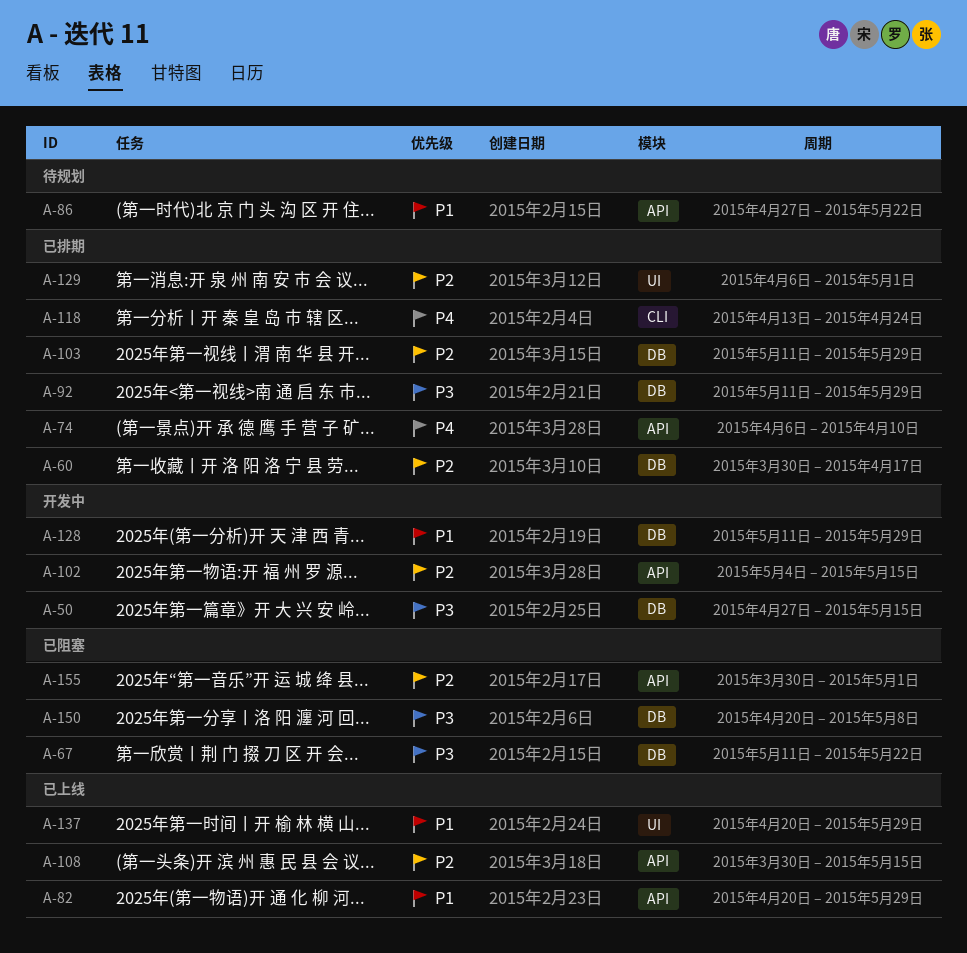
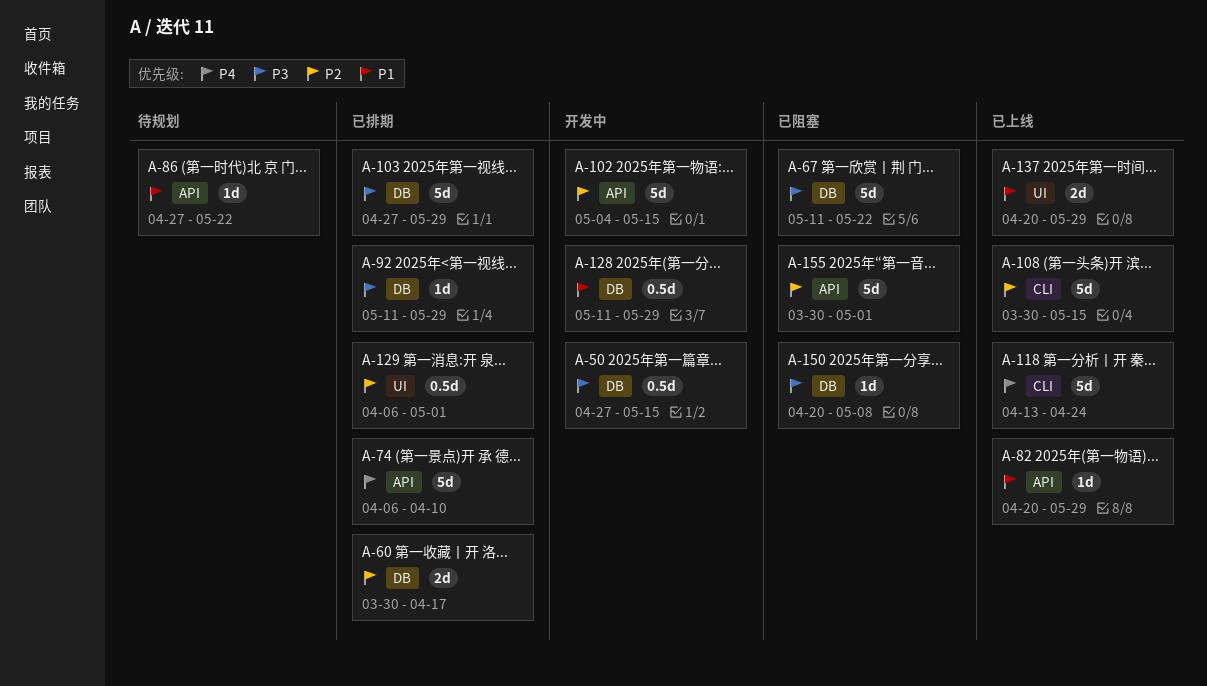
A-103, priority: P2 -> P3
A-103, start: May 11 -> Apr 27
A-108, label: API -> CLI
A-118, status: 已排期 -> 已上线

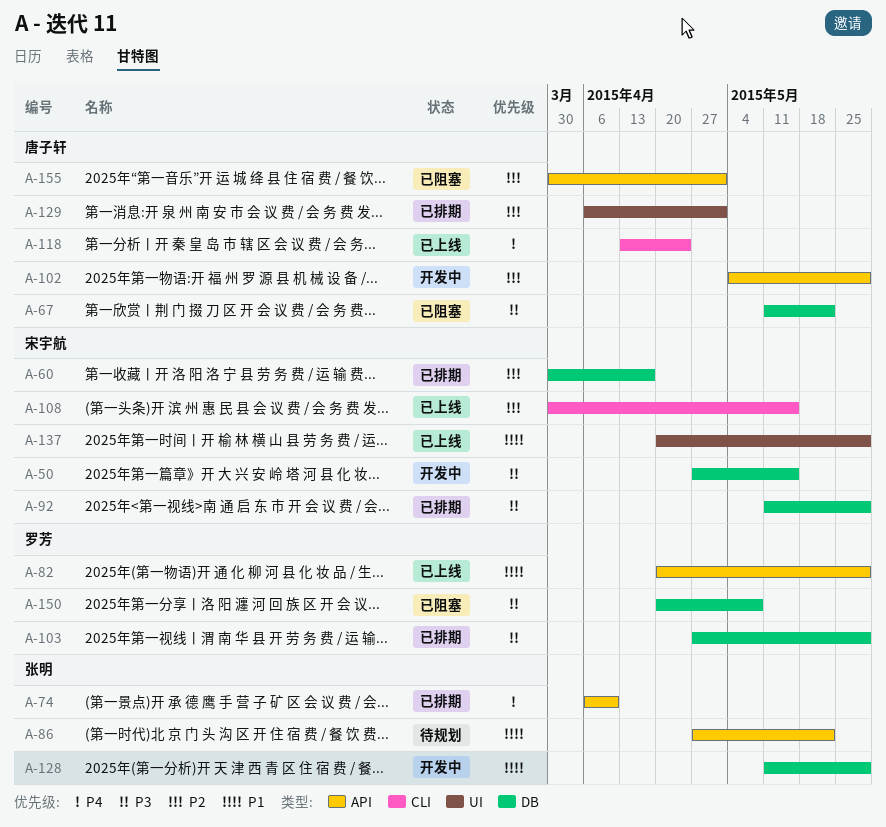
A-102, due: May 15 -> May 29

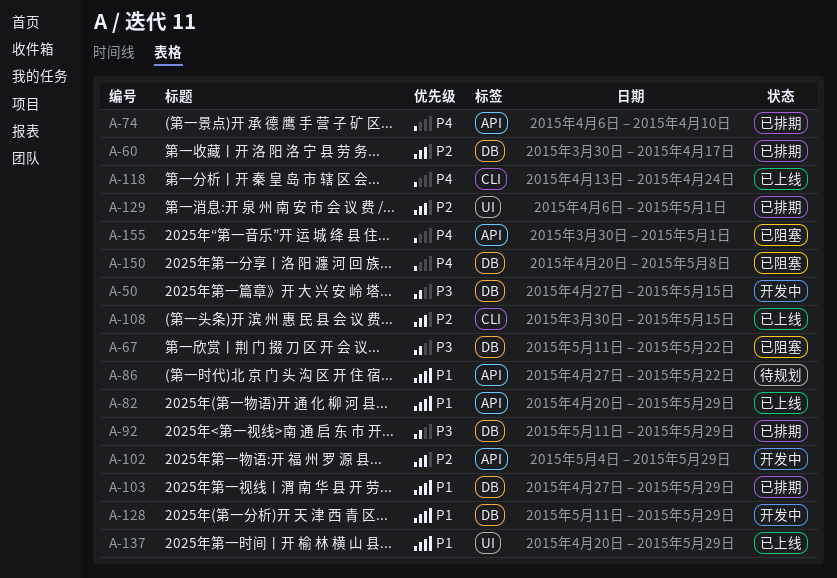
A-103, priority: P3 -> P1
A-150, priority: P3 -> P4
A-155, priority: P2 -> P4

